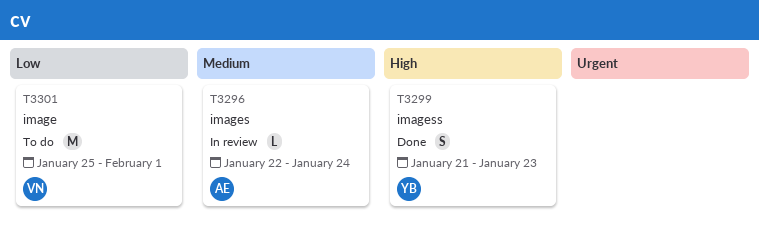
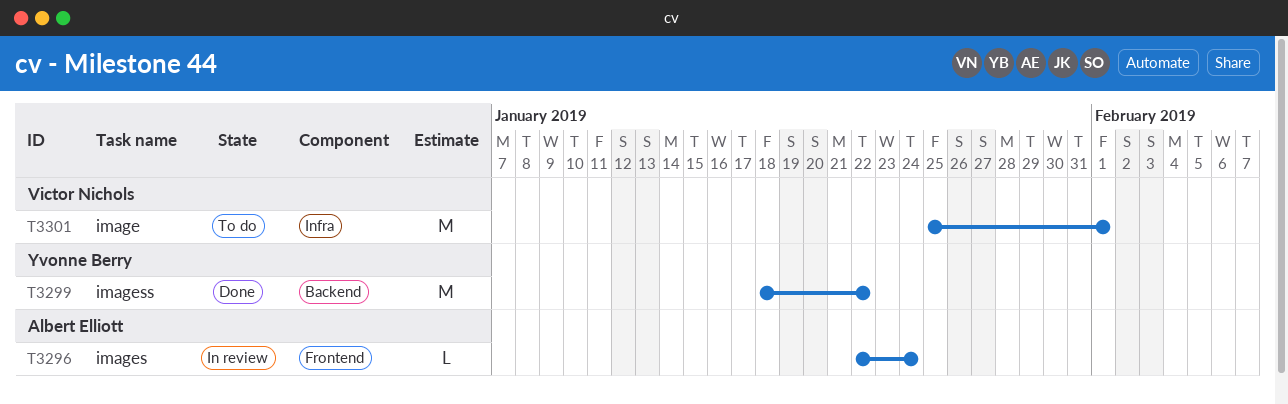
T3299, estimate: S -> M
T3299, start: Jan 21 -> Jan 18
T3299, due: Jan 23 -> Jan 22

